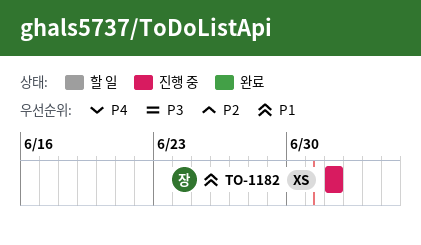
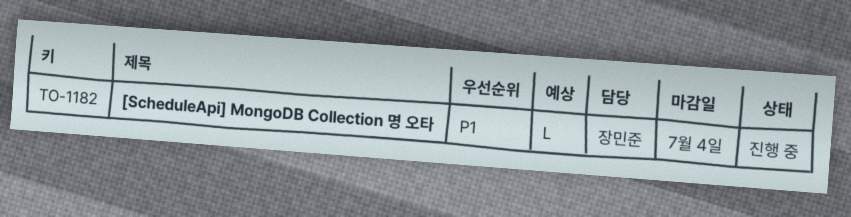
TO-1182, estimate: XS -> L
TO-1182, due: Jul 2 -> Jul 4

